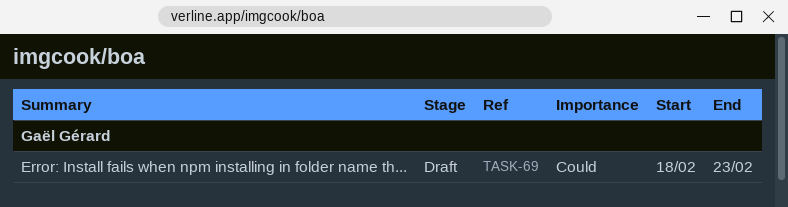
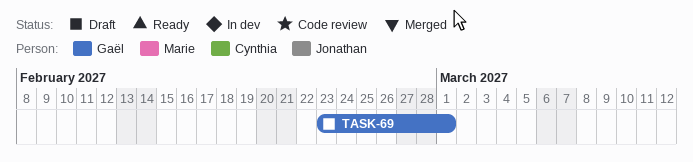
TASK-69, start: Feb 18 -> Feb 23
TASK-69, due: Feb 23 -> Mar 1

